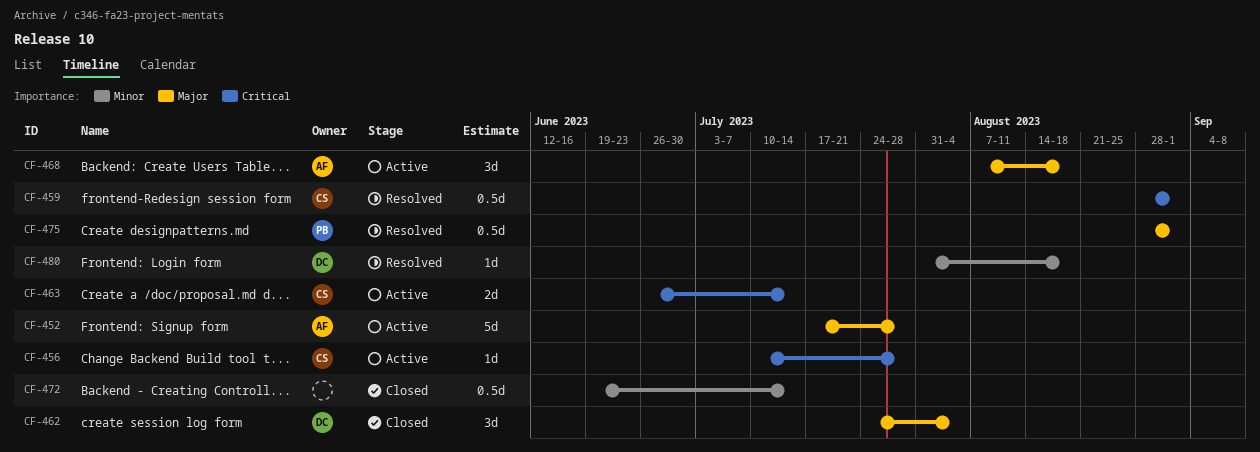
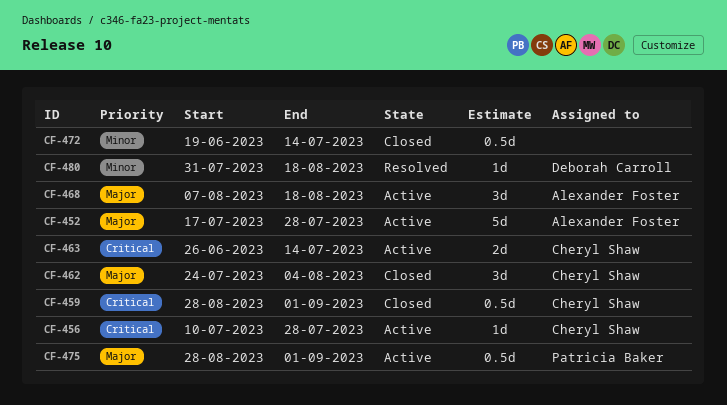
CF-459, status: Resolved -> Closed
CF-462, owner: Deborah Carroll -> Cheryl Shaw
CF-475, status: Resolved -> Active

